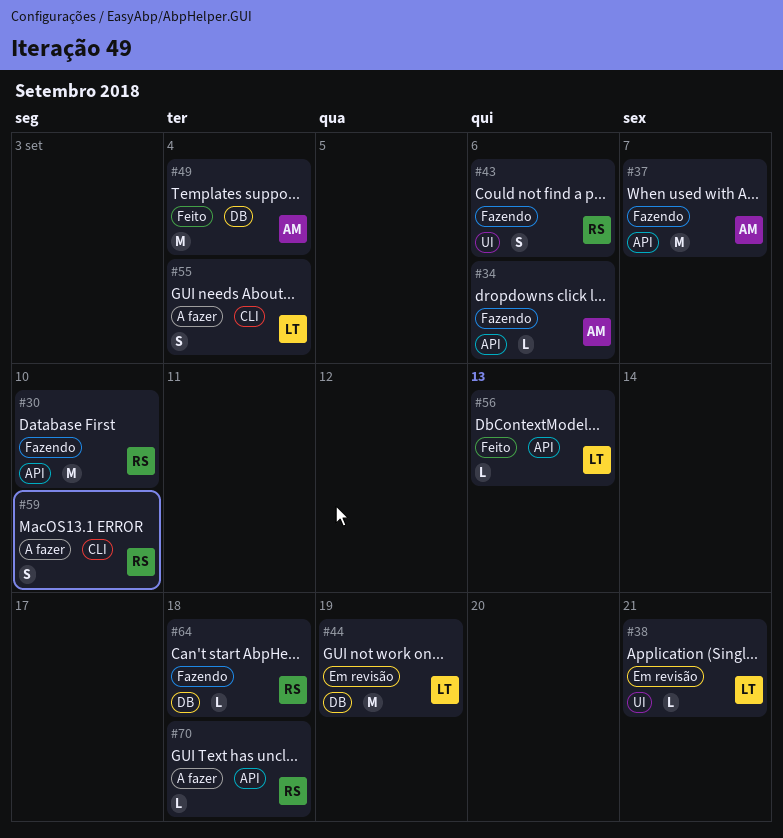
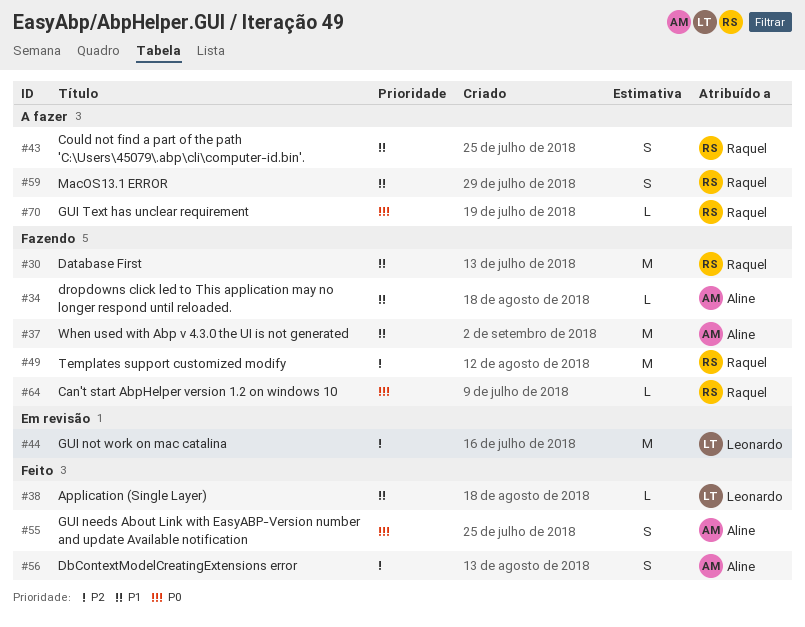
#38, status: Em revisão -> Feito
#43, status: Fazendo -> A fazer
#49, status: Feito -> Fazendo
#49, owner: Aline -> Raquel
#55, status: A fazer -> Feito
#55, owner: Leonardo -> Aline
#56, owner: Leonardo -> Aline
#56, estimate: L -> S

